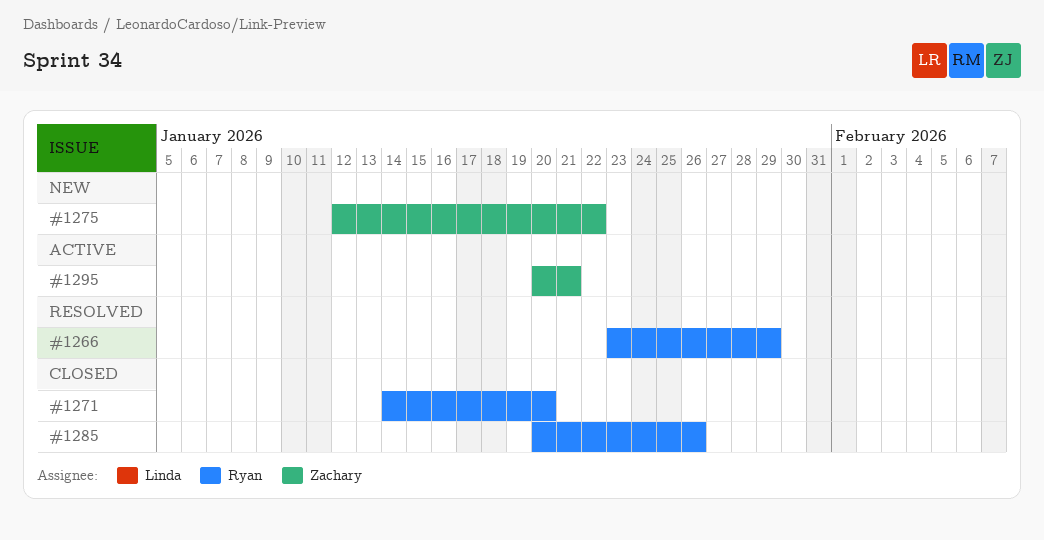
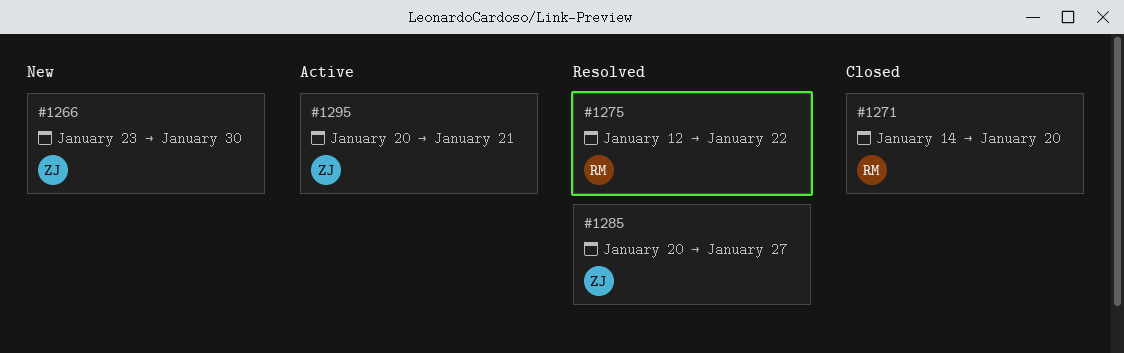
#1266, status: Resolved -> New
#1266, owner: Ryan -> Zachary
#1266, due: Jan 29 -> Jan 30
#1275, status: New -> Resolved
#1275, owner: Zachary -> Ryan
#1285, status: Closed -> Resolved
#1285, owner: Ryan -> Zachary
#1285, due: Jan 26 -> Jan 27

